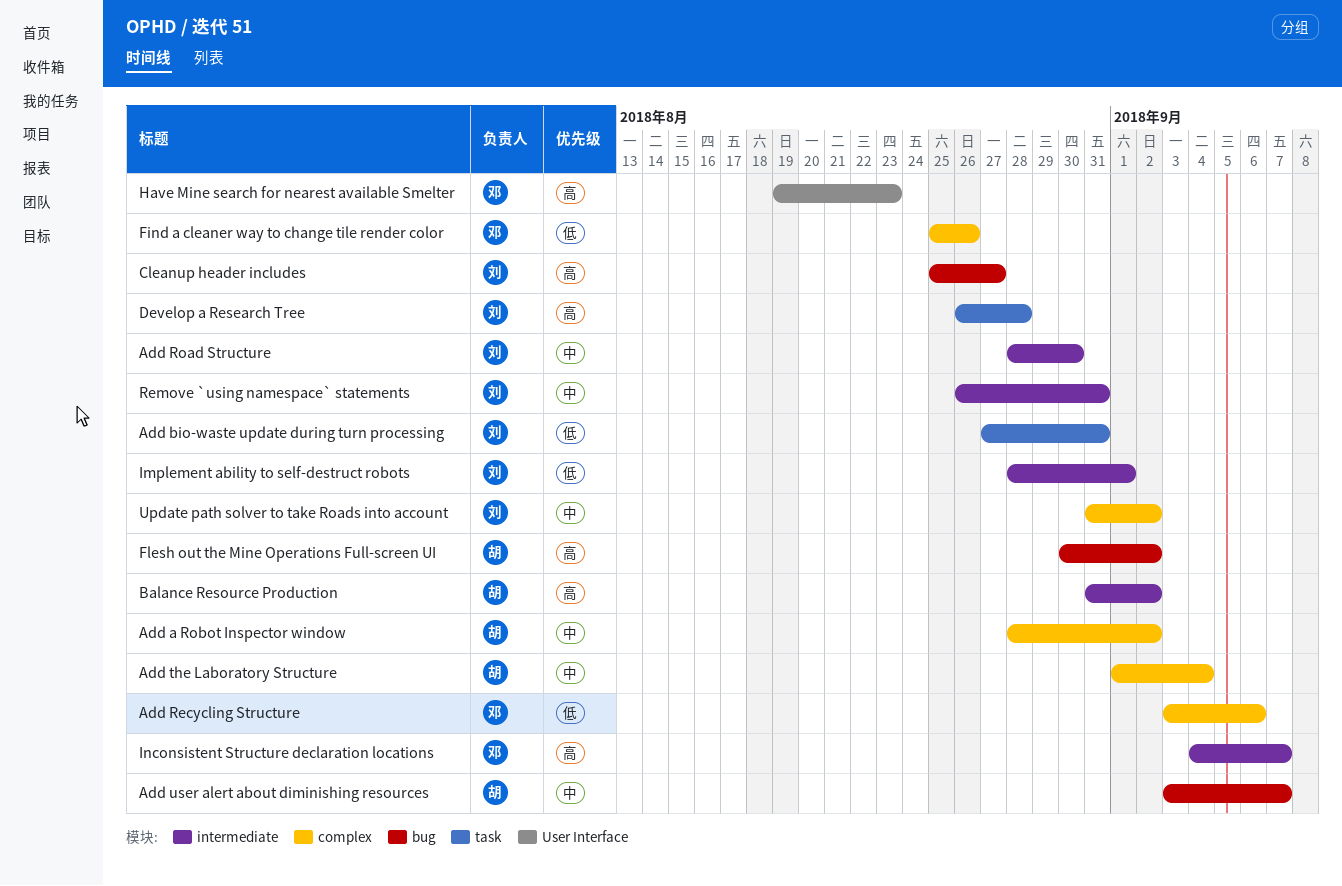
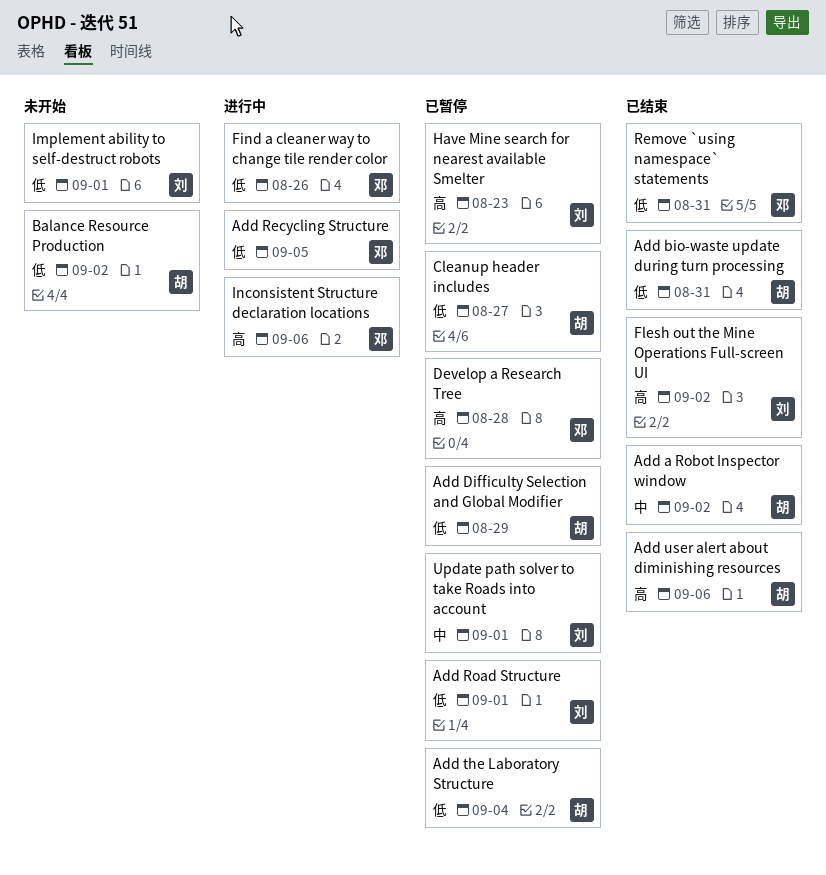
Add bio-waste update during turn processing, owner: 刘 -> 胡
Add Difficulty Selection and Global Modifier: none -> present
Add Recycling Structure, due: Sep 6 -> Sep 5
Add Road Structure, priority: 中 -> 低
Add Road Structure, due: Aug 30 -> Sep 1
Add the Laboratory Structure, priority: 中 -> 低
Add user alert about diminishing resources, priority: 中 -> 高
Add user alert about diminishing resources, due: Sep 7 -> Sep 6
Balance Resource Production, priority: 高 -> 低
Cleanup header includes, owner: 刘 -> 胡
Cleanup header includes, priority: 高 -> 低
Develop a Research Tree, owner: 刘 -> 邓
Flesh out the Mine Operations Full-screen UI, owner: 胡 -> 刘
Have Mine search for nearest available Smelter, owner: 邓 -> 刘
Inconsistent Structure declaration locations, due: Sep 7 -> Sep 6
Remove `using namespace` statements, owner: 刘 -> 邓
Remove `using namespace` statements, priority: 中 -> 低
Update path solver to take Roads into account, due: Sep 2 -> Sep 1

